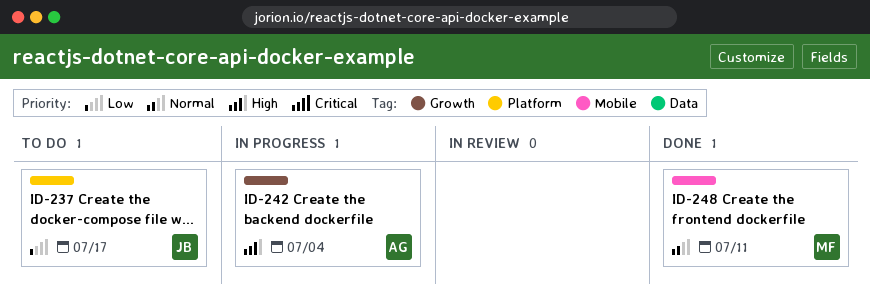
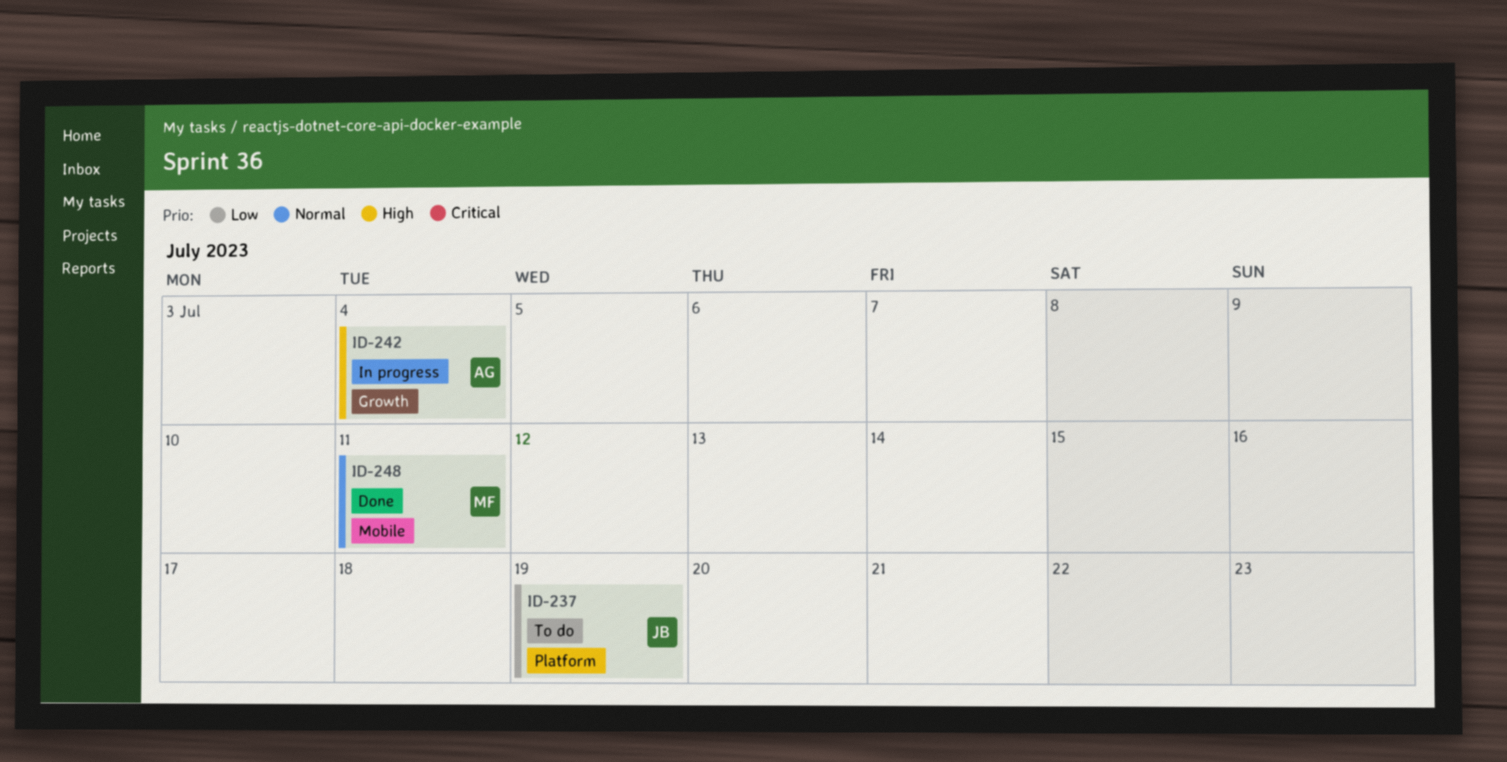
ID-237, due: Jul 17 -> Jul 19

